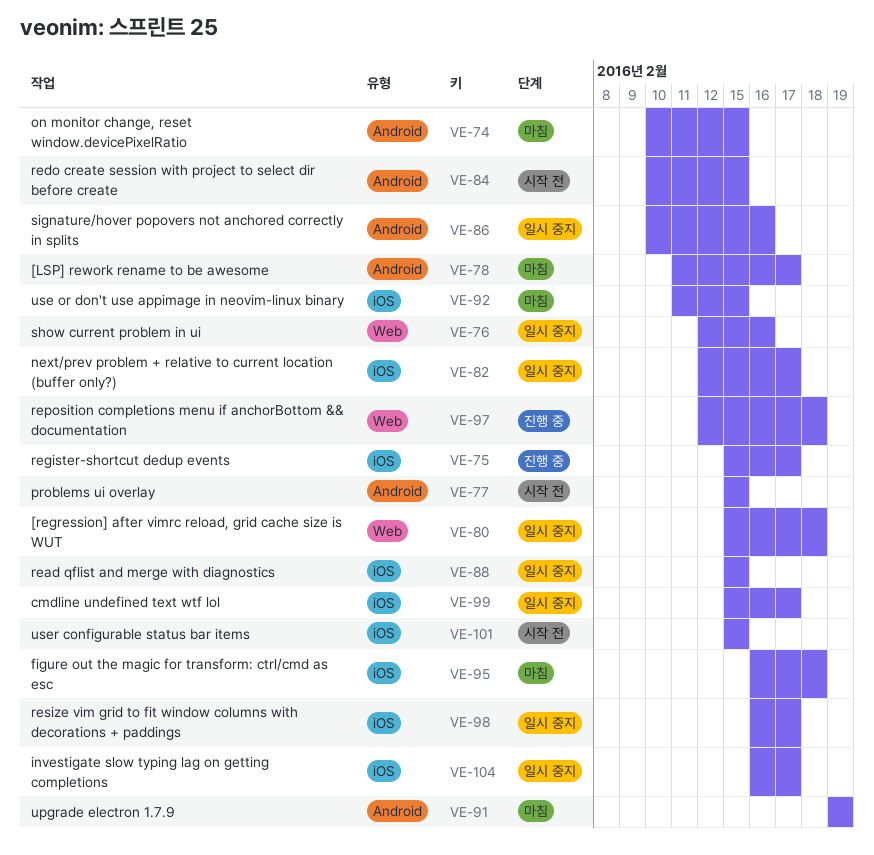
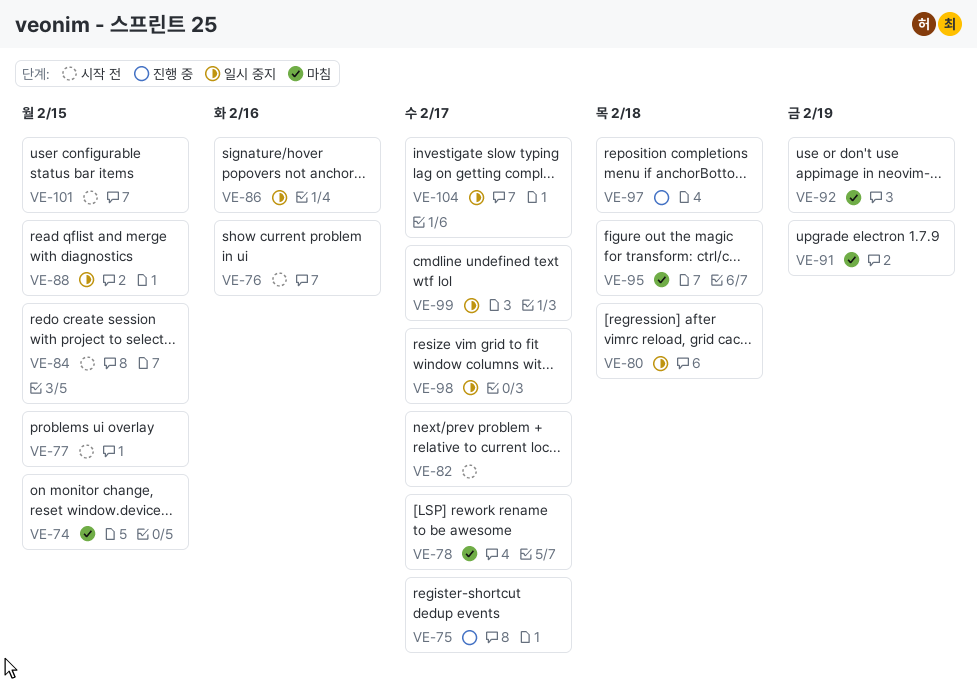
VE-76, status: 일시 중지 -> 시작 전
VE-82, status: 일시 중지 -> 시작 전
VE-92, due: Feb 15 -> Feb 19

